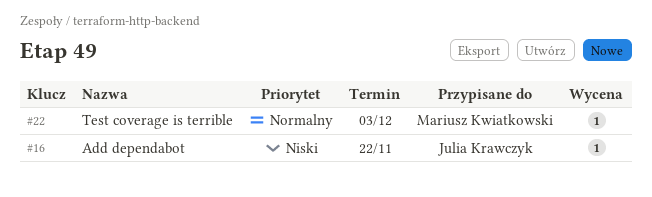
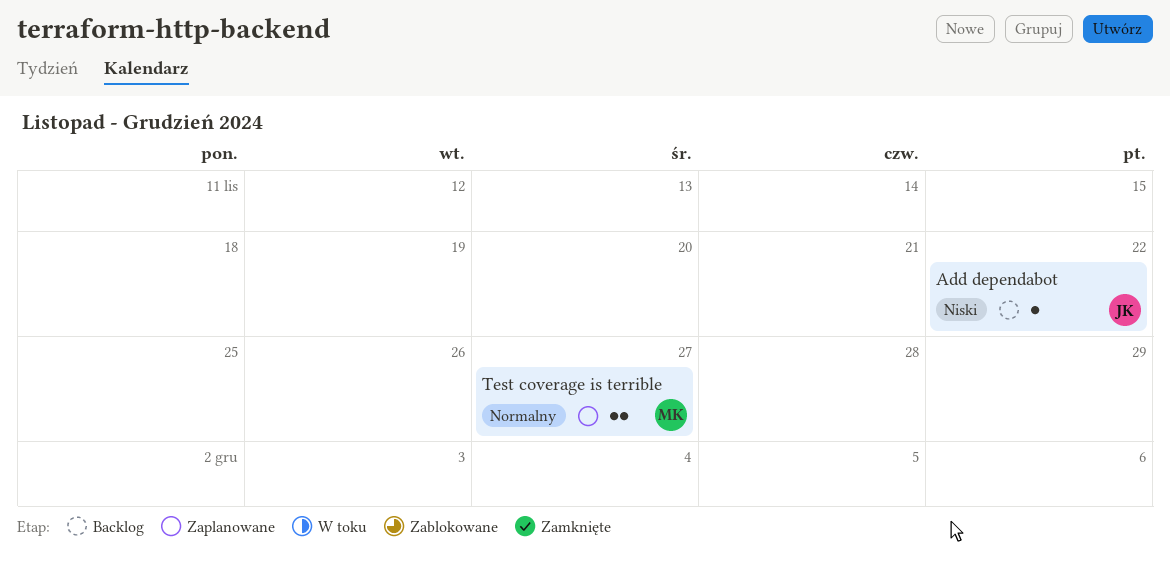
Test coverage is terrible, estimate: 1 -> 2
Test coverage is terrible, due: Dec 3 -> Nov 27

